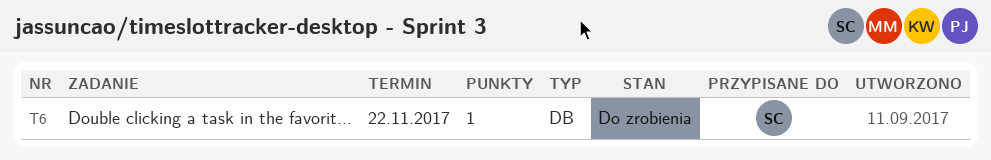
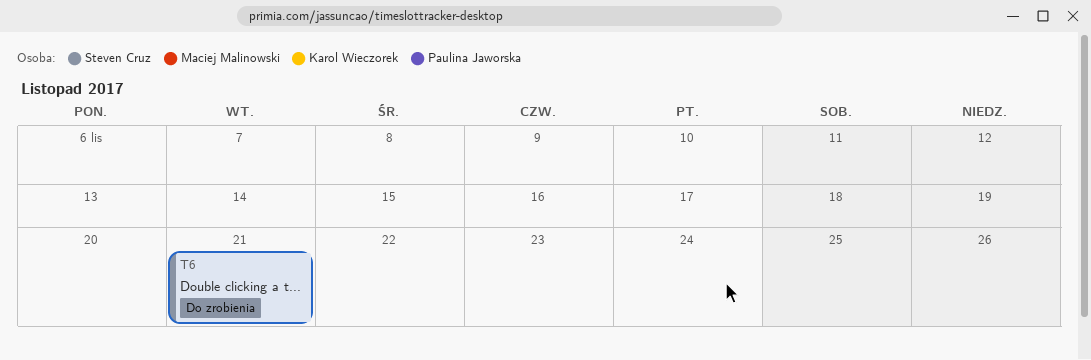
T6, due: Nov 22 -> Nov 21

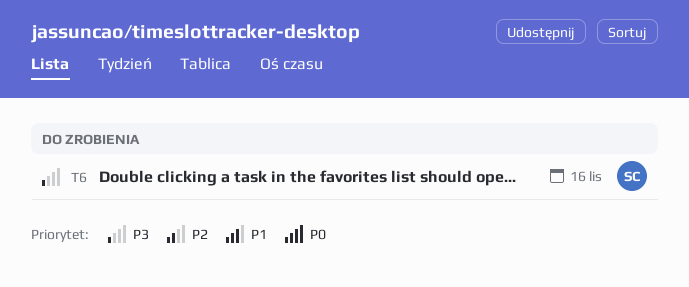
T6, due: Nov 21 -> Nov 16

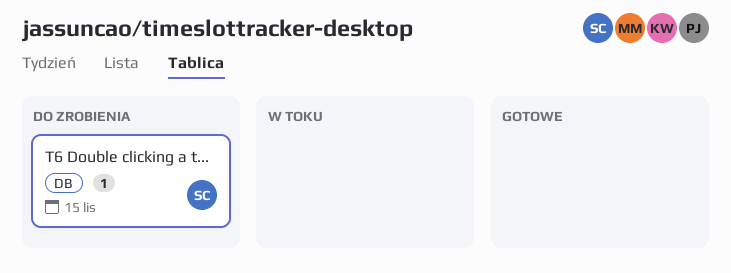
T6, due: Nov 16 -> Nov 15

